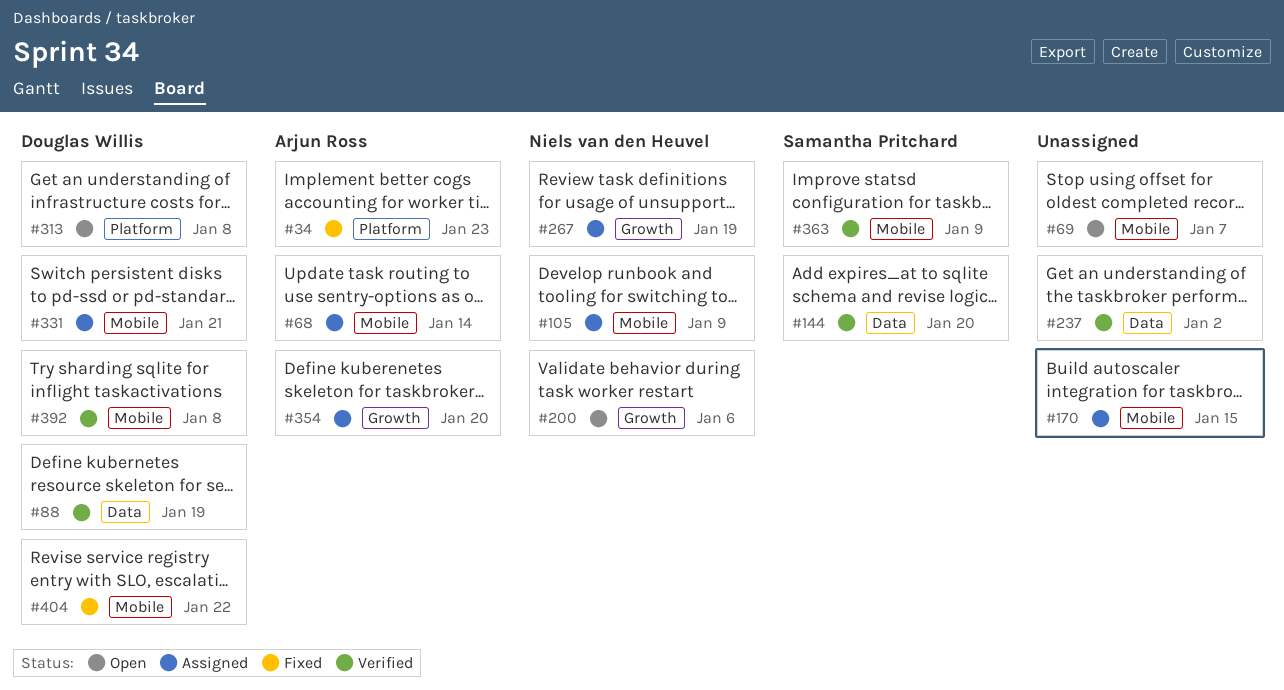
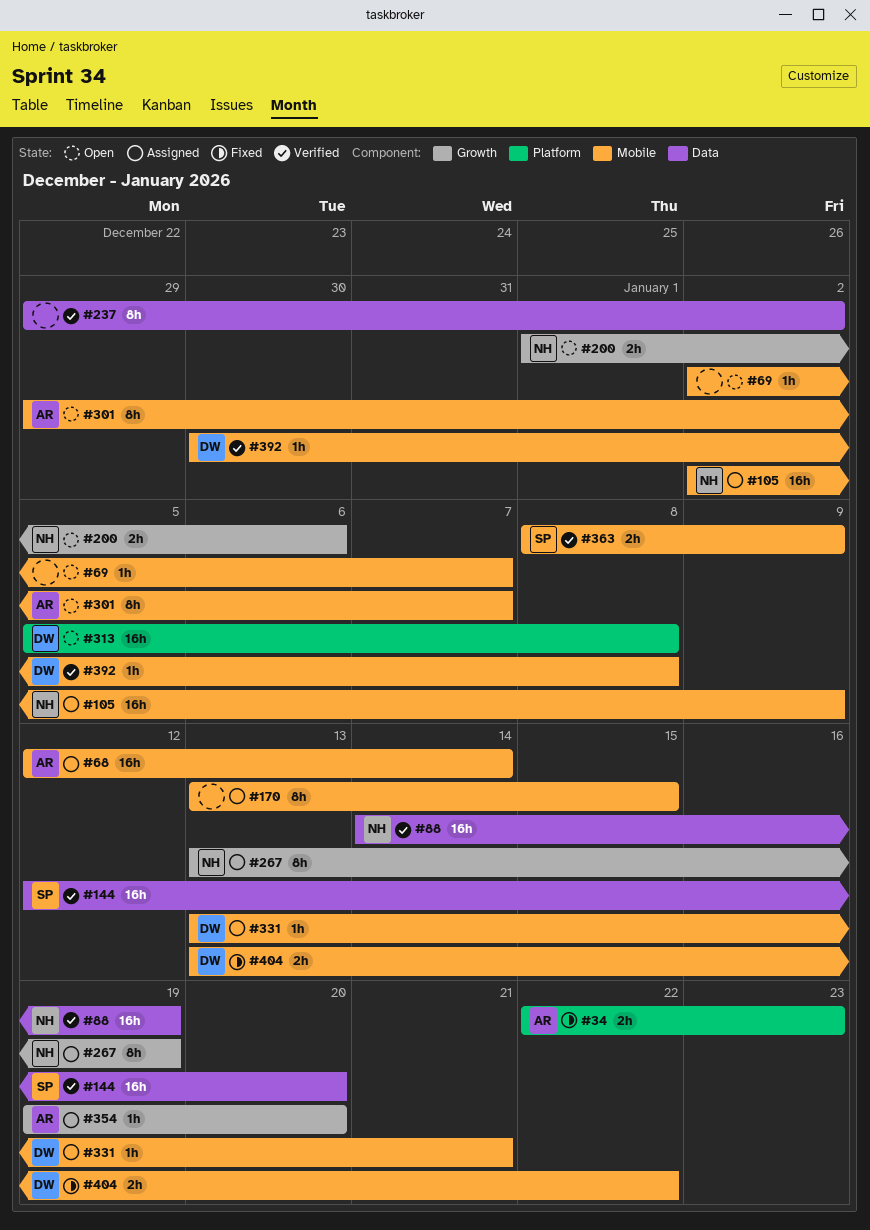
#88, owner: Douglas Willis -> Niels van den Heuvel
#301: none -> present

